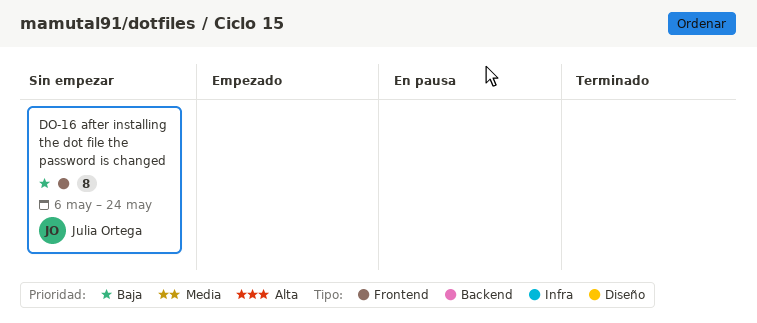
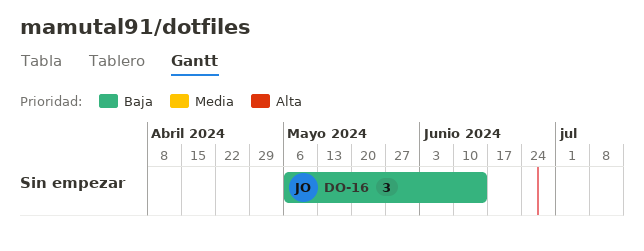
DO-16, estimate: 8 -> 3
DO-16, due: May 24 -> Jun 14

